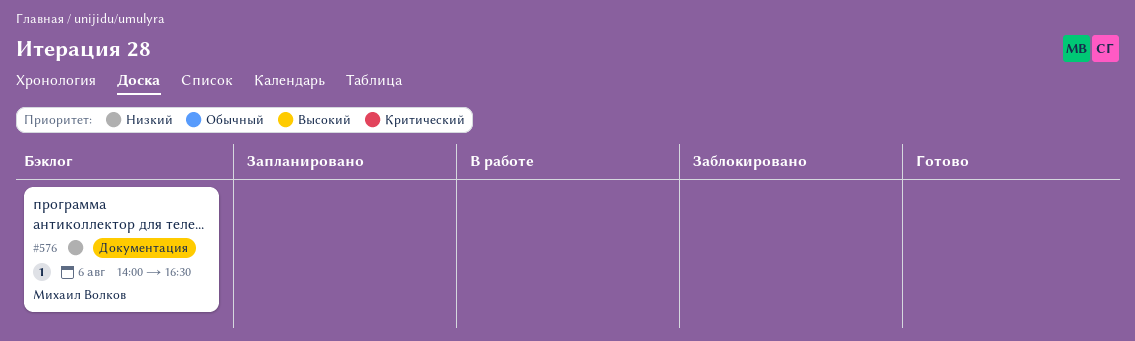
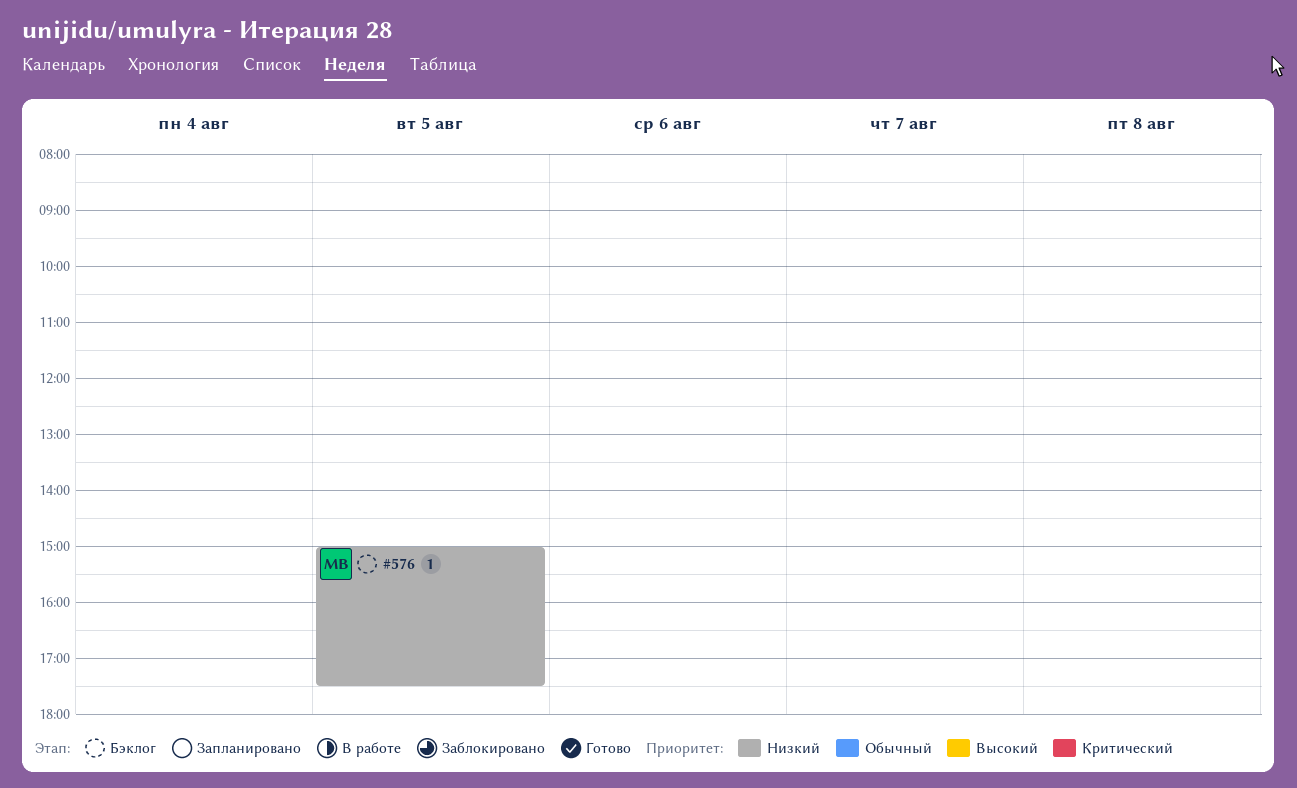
#576, day: Aug 6 -> Aug 5
#576, begins: 14:00 -> 15:00
#576, ends: 16:30 -> 17:30

